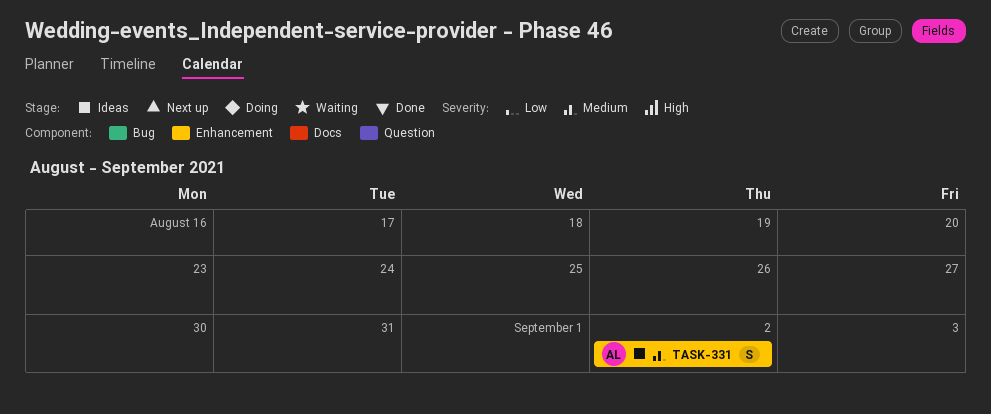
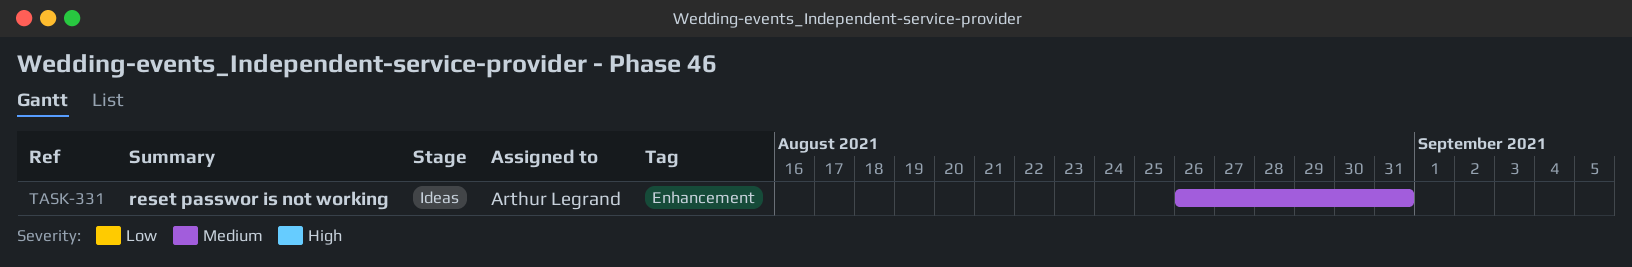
TASK-331, start: Sep 2 -> Aug 26
TASK-331, due: Sep 2 -> Aug 31

